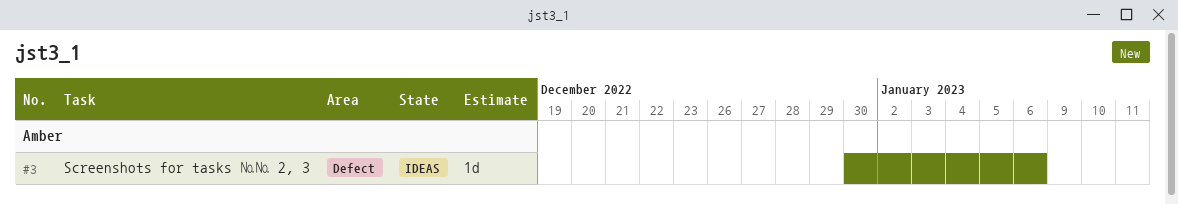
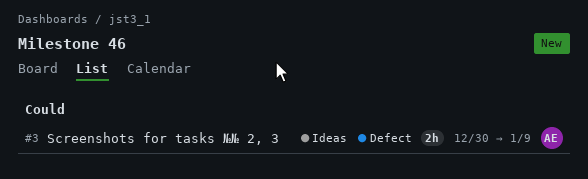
#3, estimate: 1d -> 2h
#3, due: Jan 6 -> Jan 9

